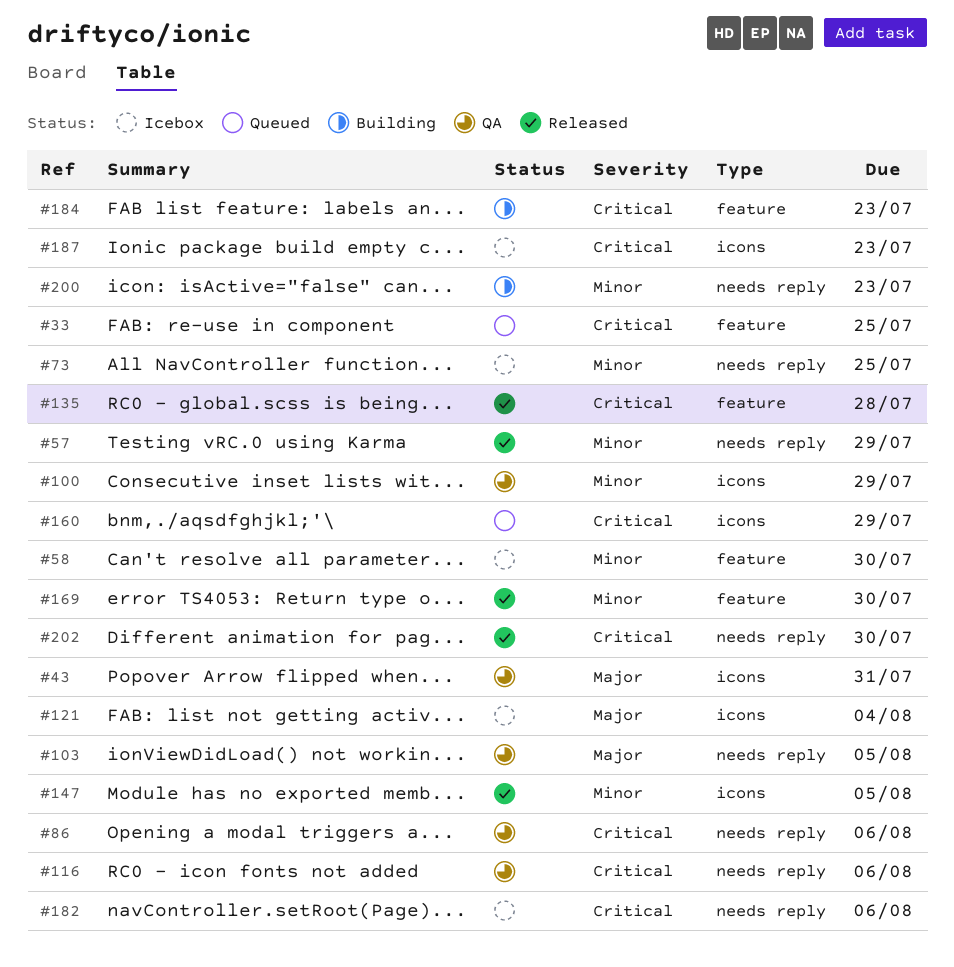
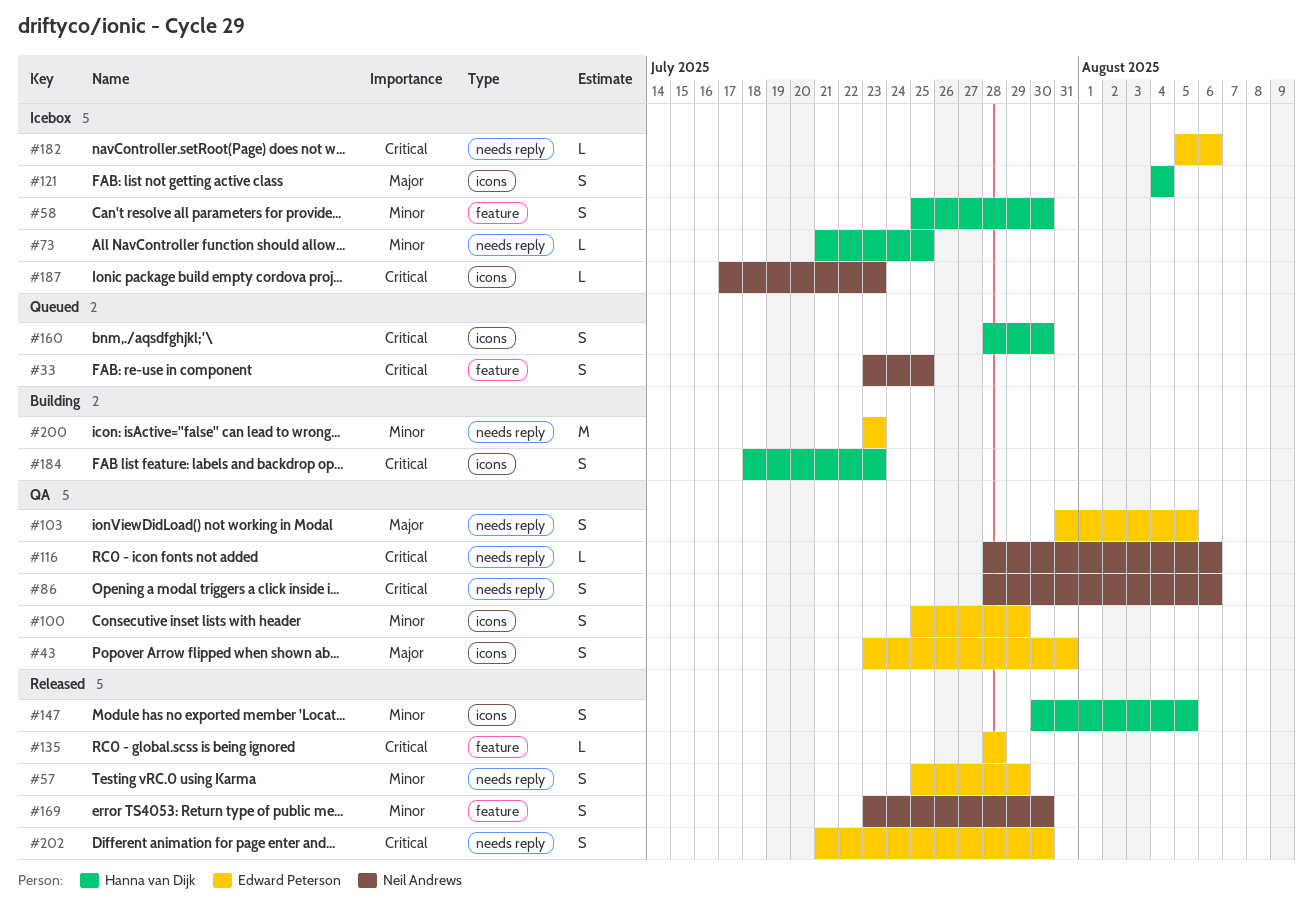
#160, due: Jul 29 -> Jul 30
#184, label: feature -> icons

